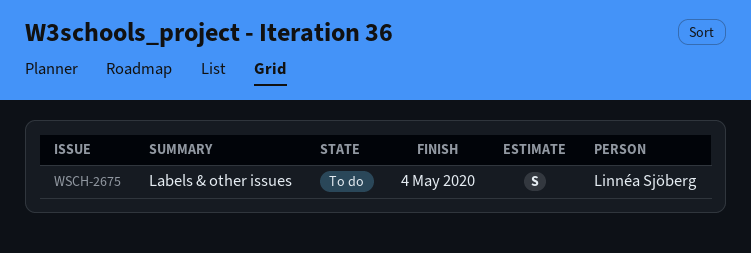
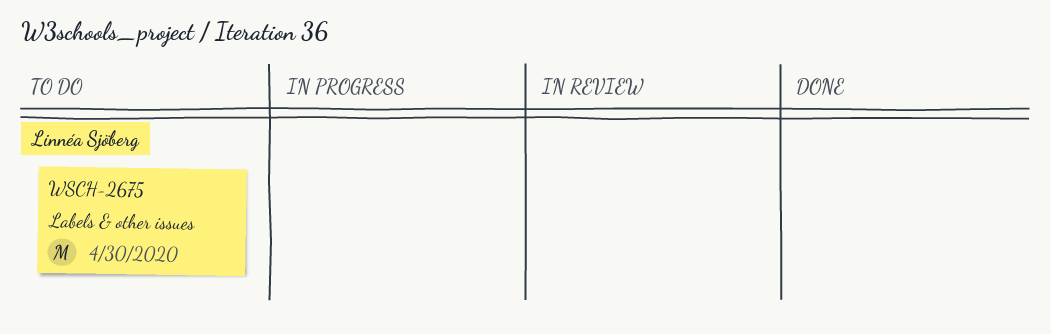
WSCH-2675, estimate: S -> M
WSCH-2675, due: May 4 -> Apr 30

